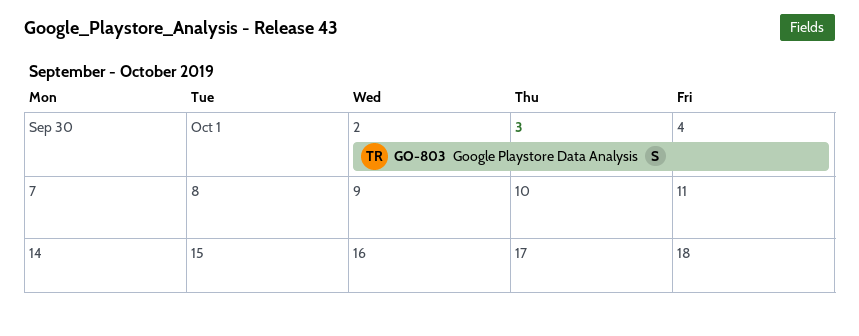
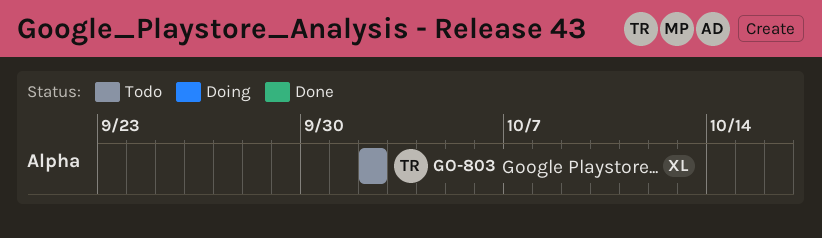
GO-803, estimate: S -> XL
GO-803, due: Oct 4 -> Oct 2

